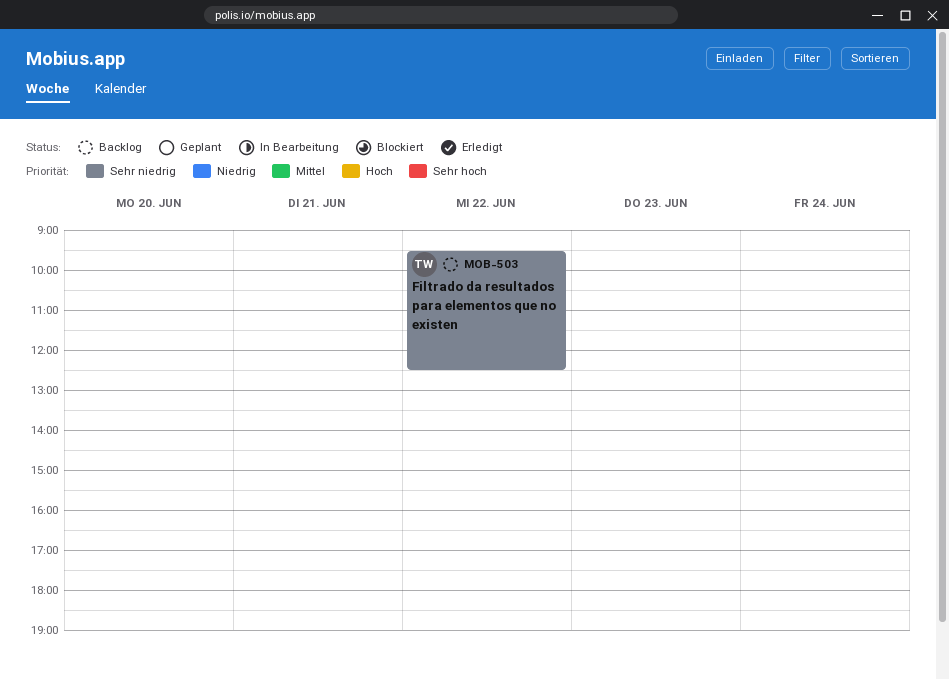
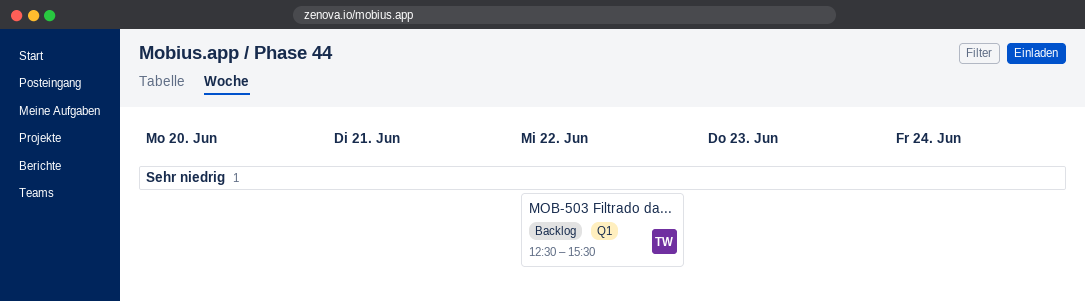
MOB-503, begins: 09:30 -> 12:30
MOB-503, ends: 12:30 -> 15:30

